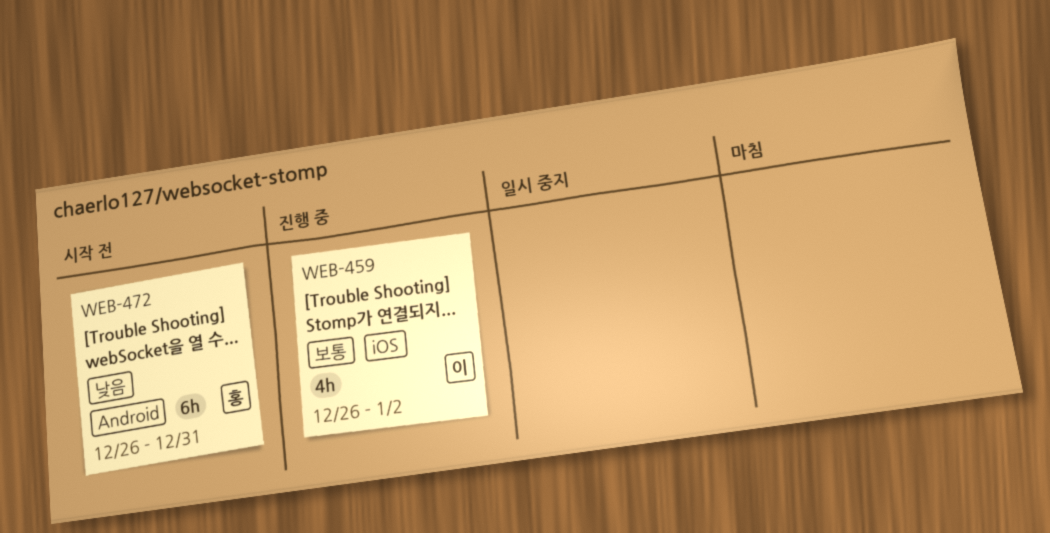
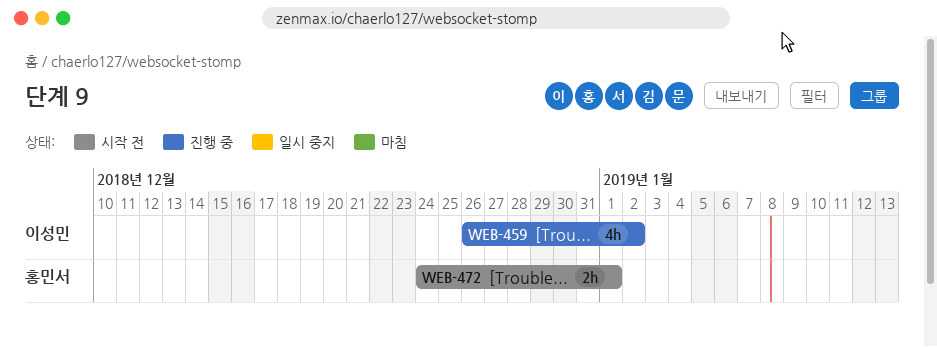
WEB-472, estimate: 6h -> 2h
WEB-472, start: Dec 26 -> Dec 24
WEB-472, due: Dec 31 -> Jan 1

